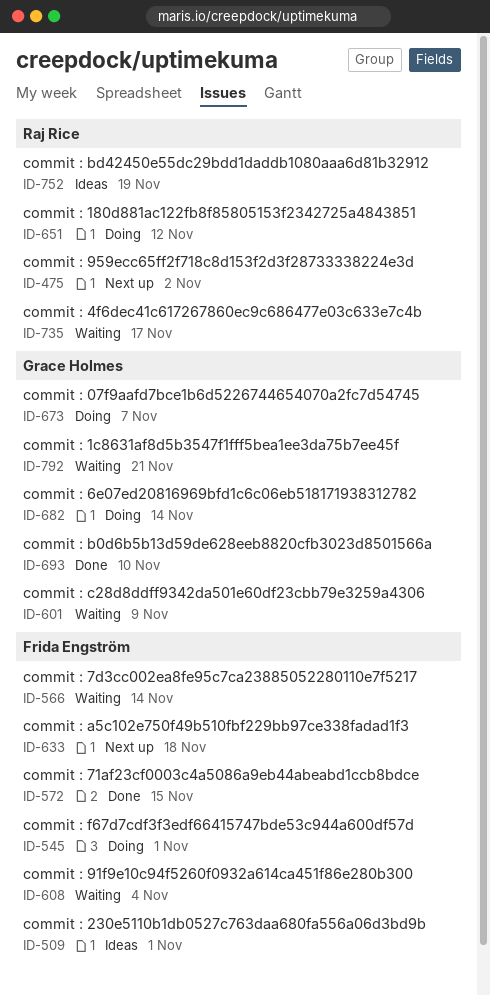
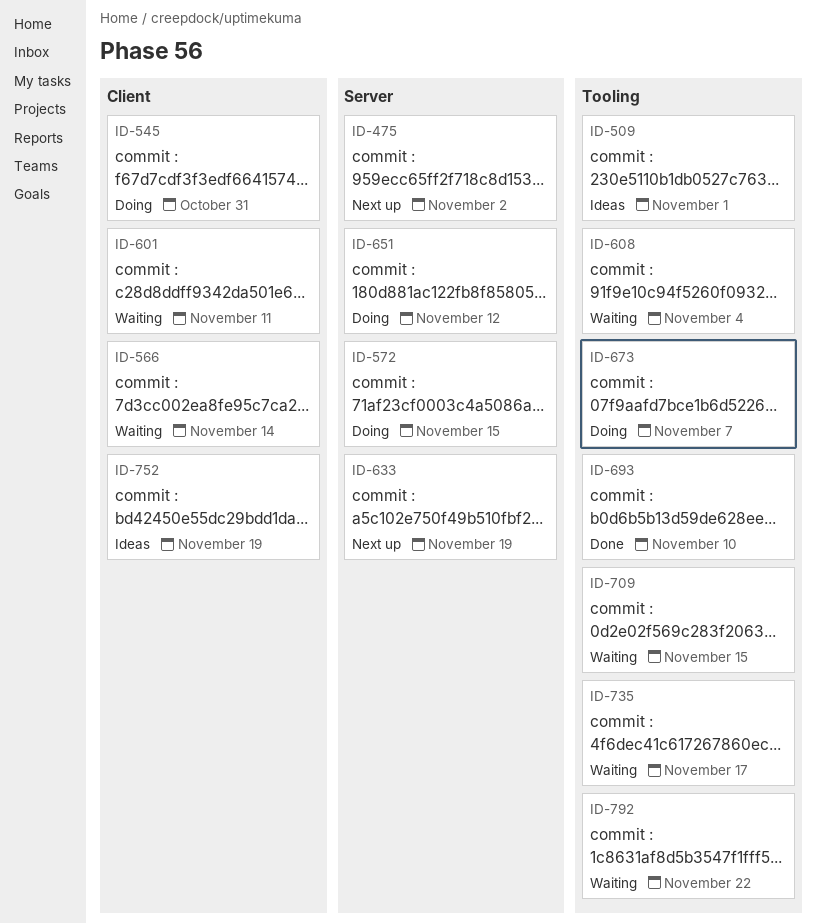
ID-545, due: Nov 1 -> Oct 31
ID-572, status: Done -> Doing
ID-601, due: Nov 9 -> Nov 11
ID-633, due: Nov 18 -> Nov 19
ID-682: present -> none
ID-709: none -> present
ID-792, due: Nov 21 -> Nov 22

